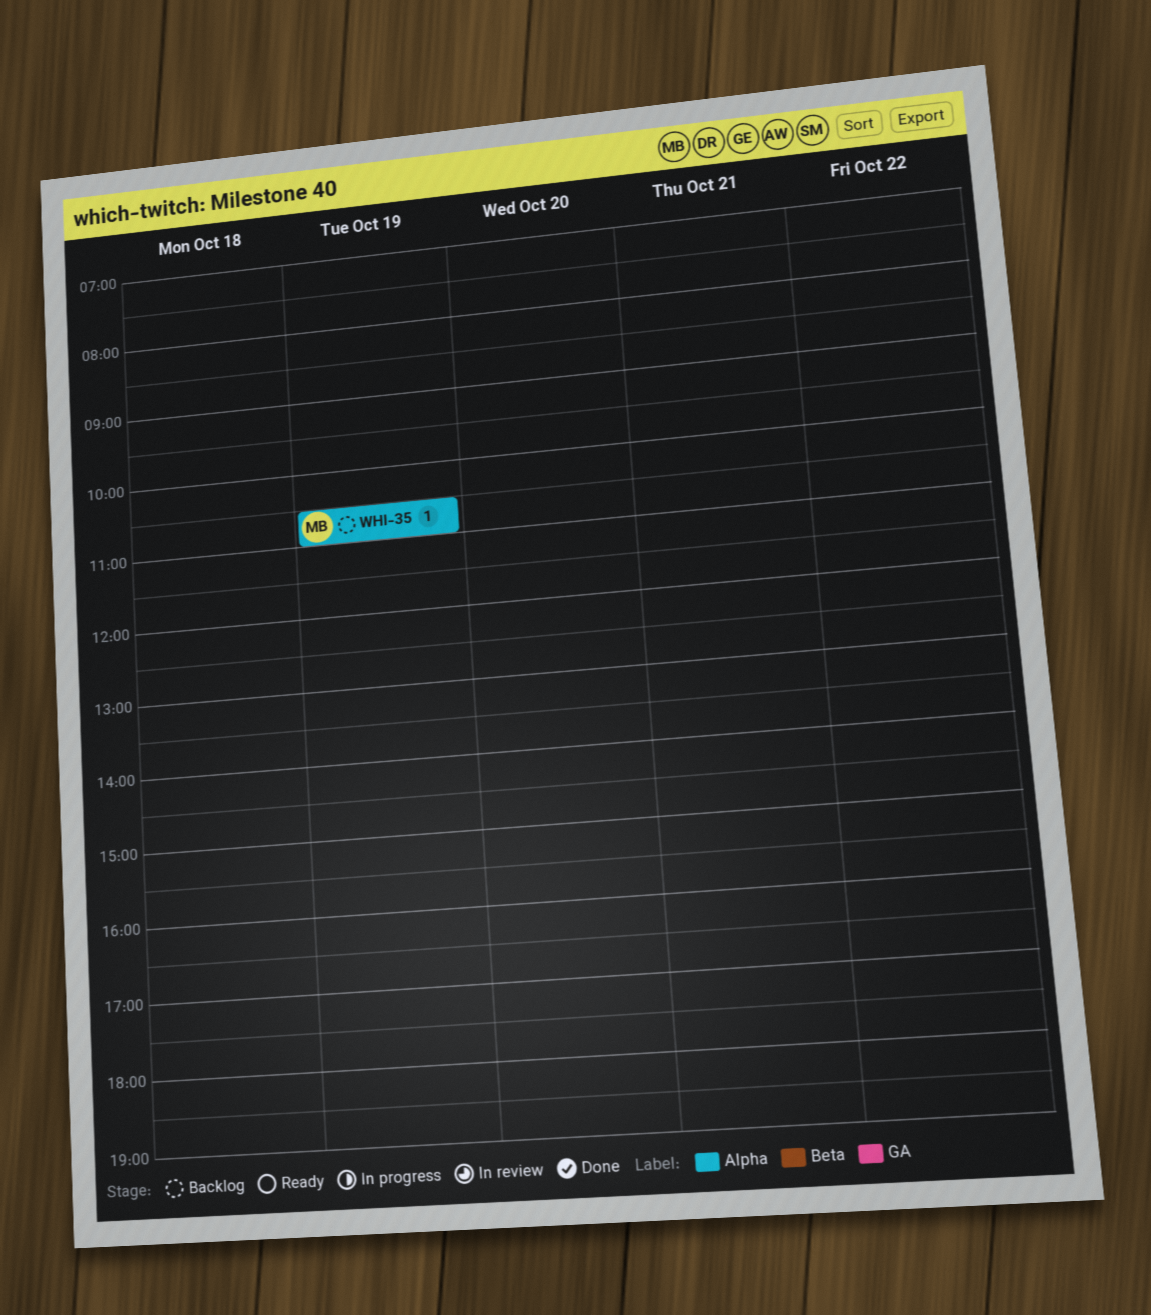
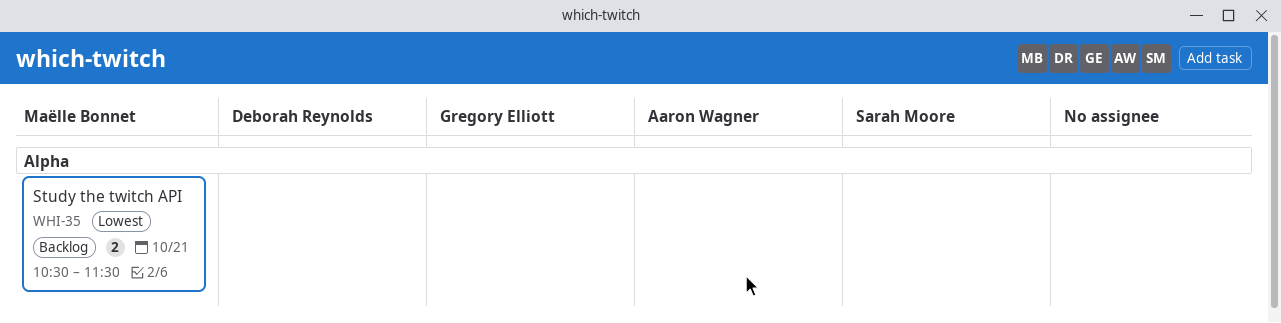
WHI-35, estimate: 1 -> 2
WHI-35, day: Oct 19 -> Oct 21
WHI-35, ends: 11:00 -> 11:30

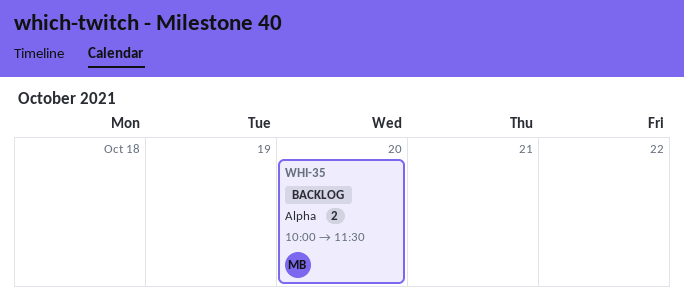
WHI-35, day: Oct 21 -> Oct 20
WHI-35, begins: 10:30 -> 10:00

